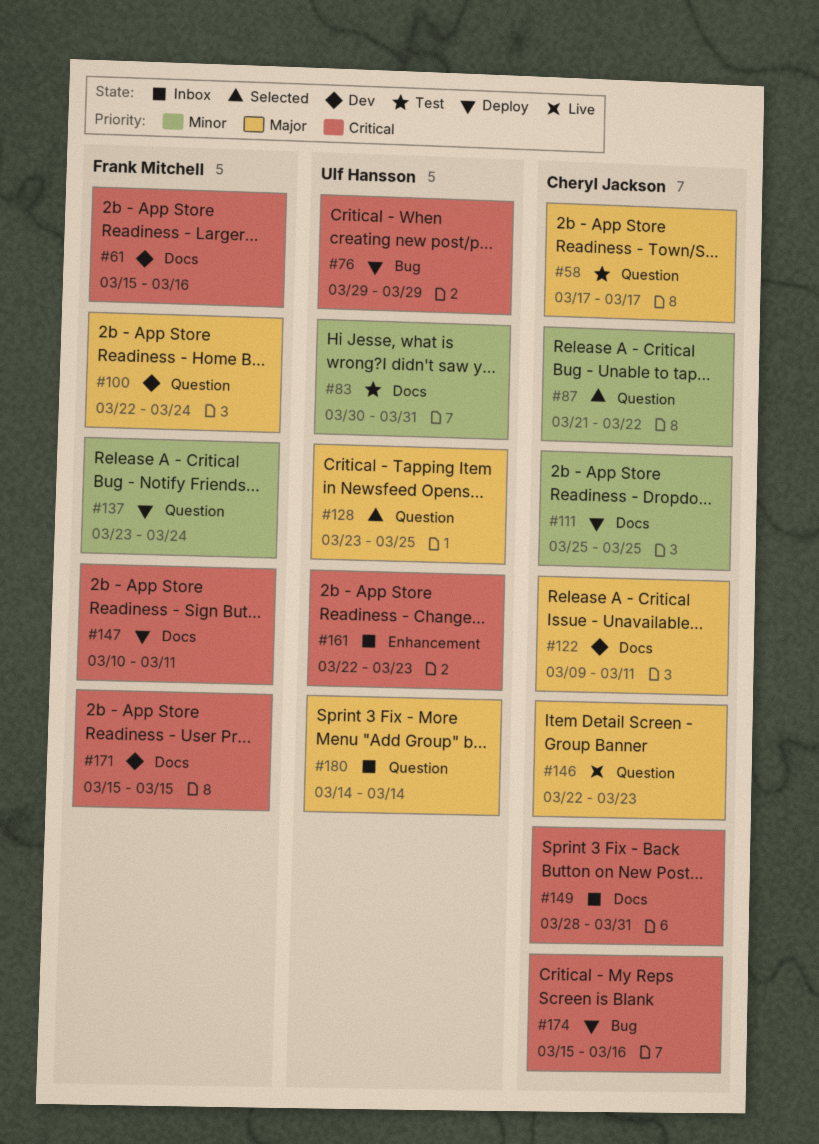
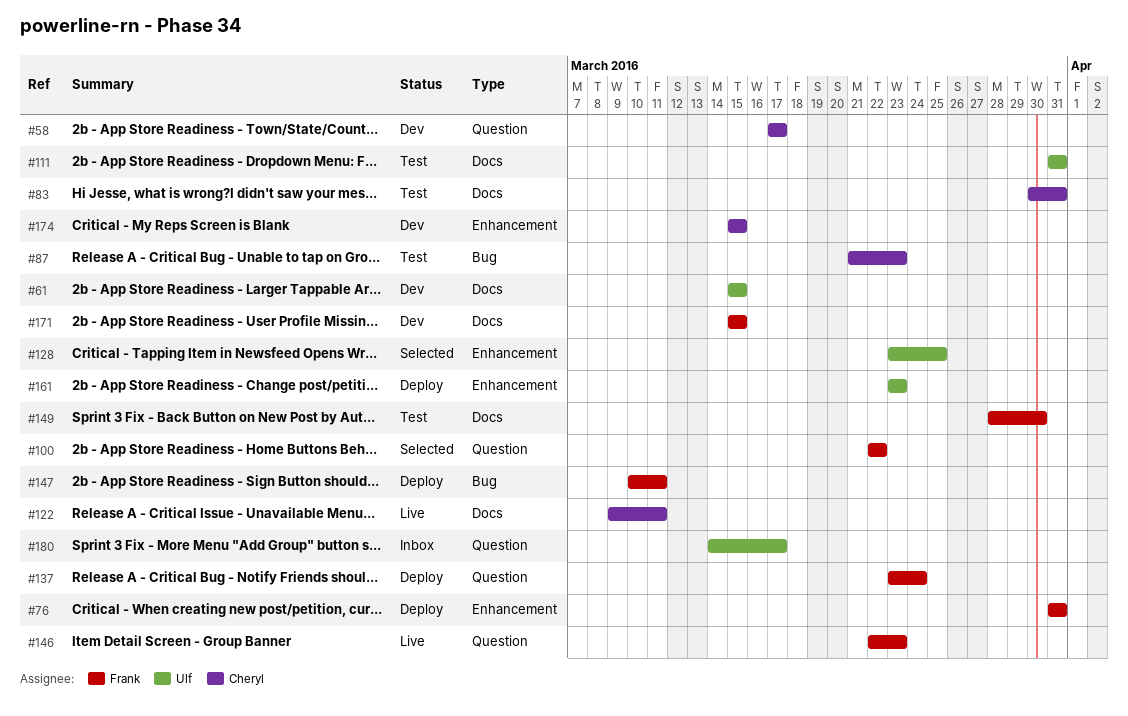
#58, status: Test -> Dev
#61, owner: Frank Mitchell -> Ulf Hansson
#61, due: Mar 16 -> Mar 15
#76, owner: Ulf Hansson -> Frank Mitchell
#76, label: Bug -> Enhancement
#76, start: Mar 29 -> Mar 31
#76, due: Mar 29 -> Mar 31
#83, owner: Ulf Hansson -> Cheryl Jackson
#87, status: Selected -> Test
#87, label: Question -> Bug
#87, due: Mar 22 -> Mar 23
#100, status: Dev -> Selected
#100, due: Mar 24 -> Mar 22
#111, status: Deploy -> Test
#111, owner: Cheryl Jackson -> Ulf Hansson
#111, start: Mar 25 -> Mar 31
#111, due: Mar 25 -> Mar 31
#122, status: Dev -> Live
#128, label: Question -> Enhancement
#146, owner: Cheryl Jackson -> Frank Mitchell
#147, label: Docs -> Bug
#149, status: Inbox -> Test
#149, owner: Cheryl Jackson -> Frank Mitchell
#149, due: Mar 31 -> Mar 30
#161, status: Inbox -> Deploy
#161, start: Mar 22 -> Mar 23
#174, status: Deploy -> Dev
#174, label: Bug -> Enhancement
#174, due: Mar 16 -> Mar 15
#180, due: Mar 14 -> Mar 17

